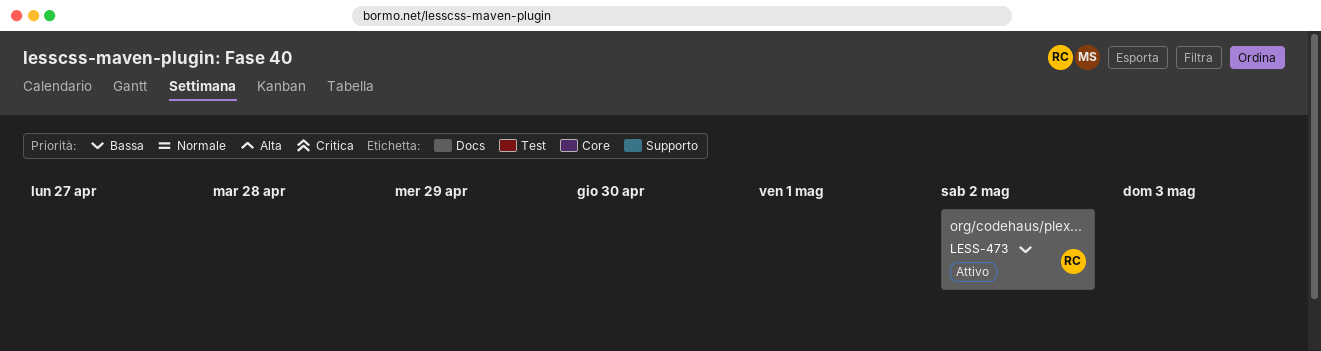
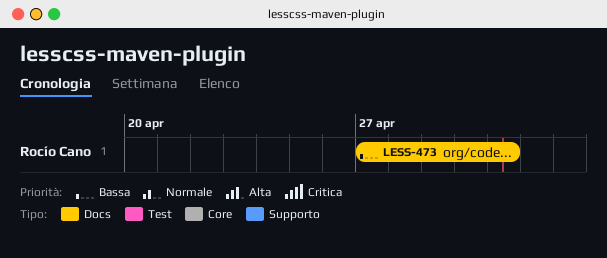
LESS-473, due: May 2 -> May 1

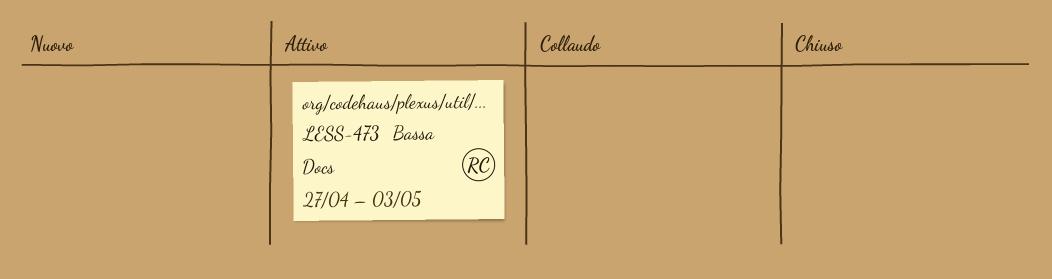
LESS-473, due: May 1 -> May 3

